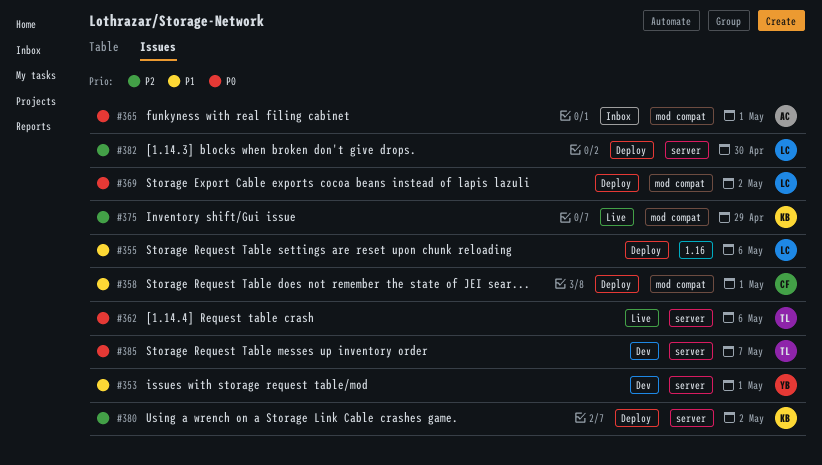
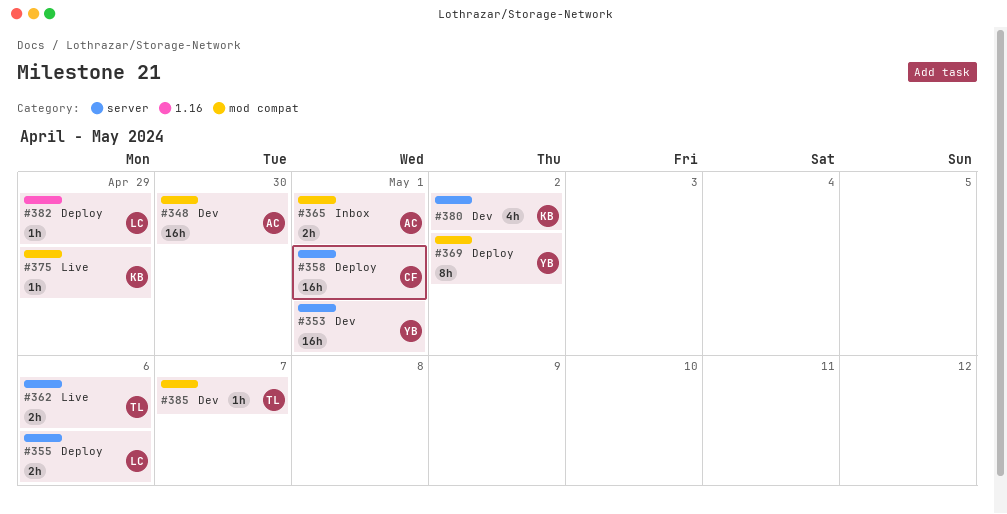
#348: none -> present
#355, label: 1.16 -> server
#358, label: mod compat -> server
#369, owner: LC -> YB
#380, status: Deploy -> Dev
#382, label: server -> 1.16
#382, due: Apr 30 -> Apr 29
#385, label: server -> mod compat

